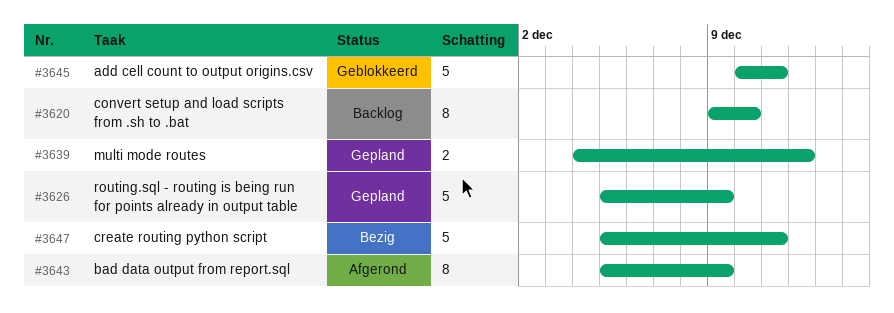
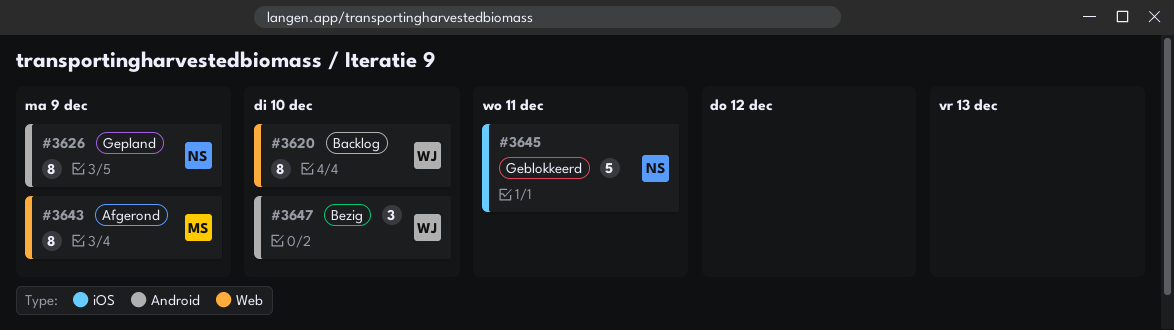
#3626, estimate: 5 -> 8
#3639: present -> none
#3647, estimate: 5 -> 3
#3647, due: Dec 11 -> Dec 10

